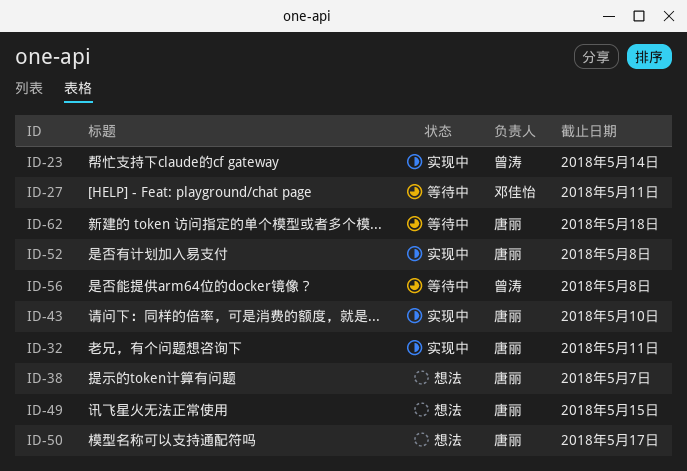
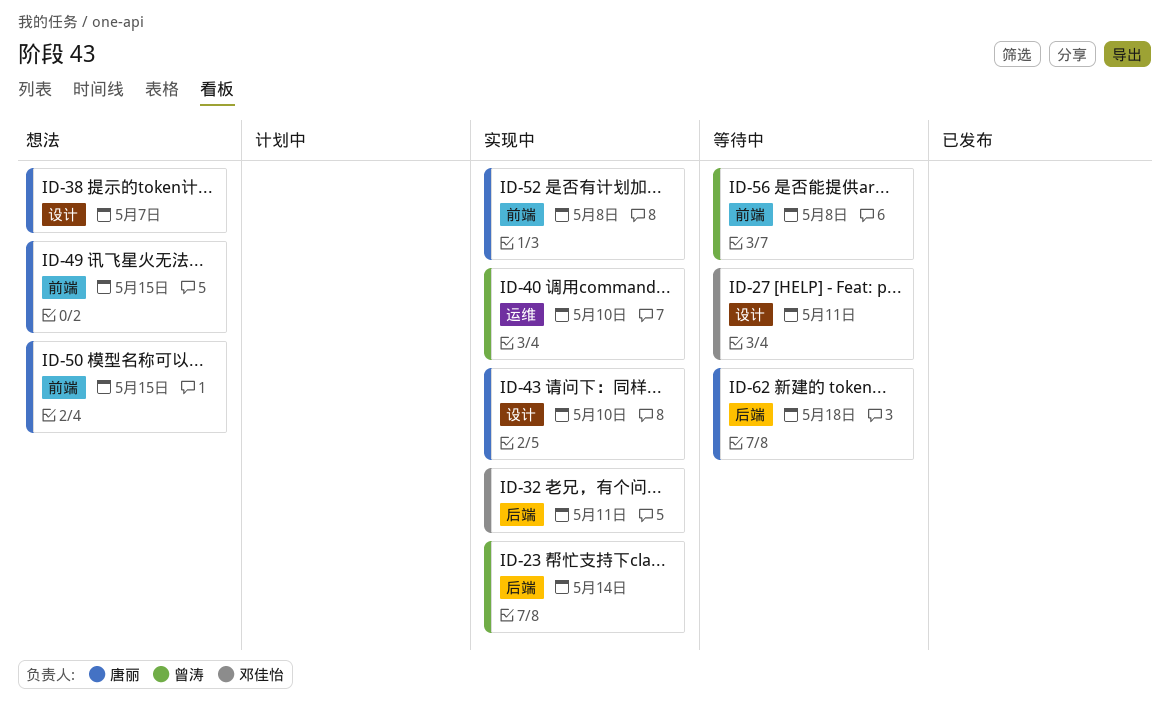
ID-32, owner: 唐丽 -> 邓佳怡
ID-40: none -> present
ID-50, due: May 17 -> May 15

